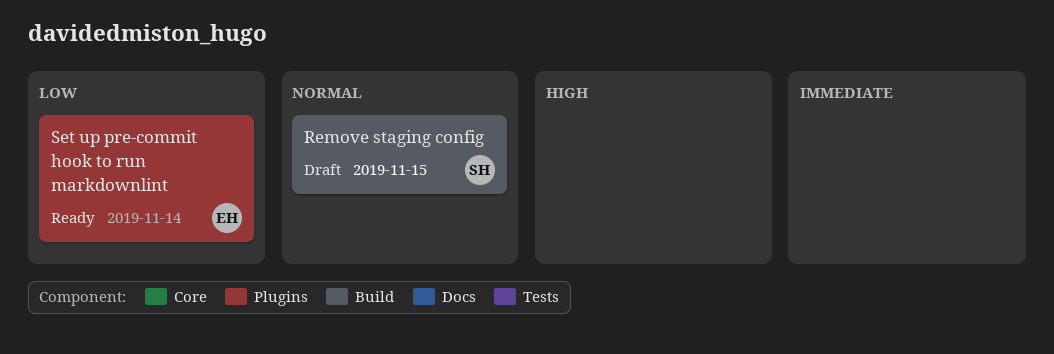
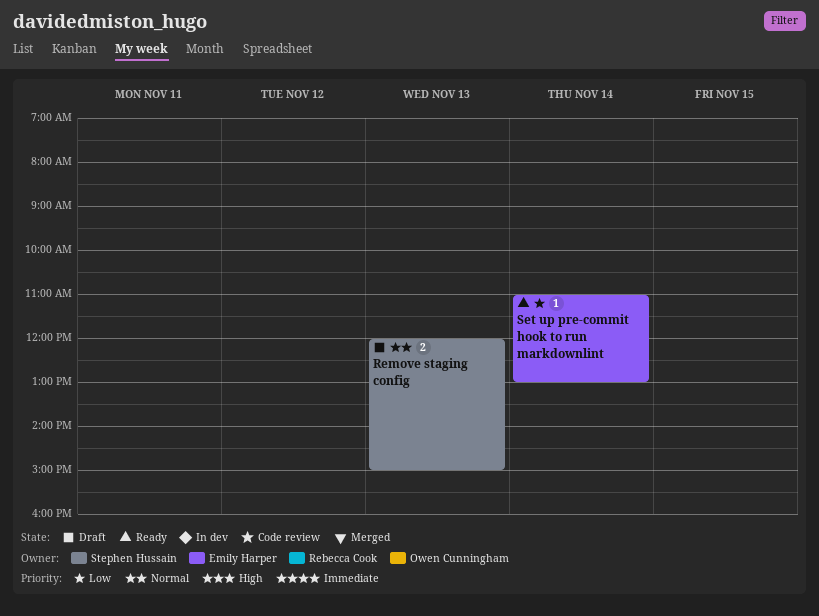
Remove staging config, day: Nov 15 -> Nov 13

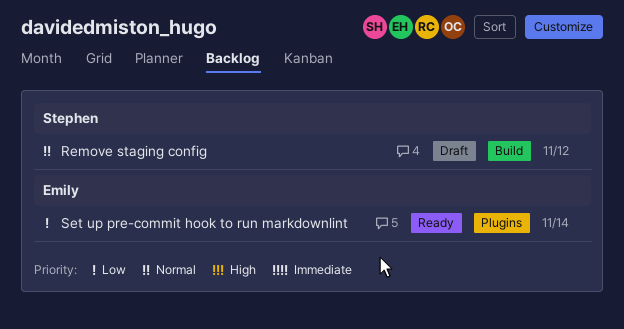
Remove staging config, day: Nov 13 -> Nov 12

